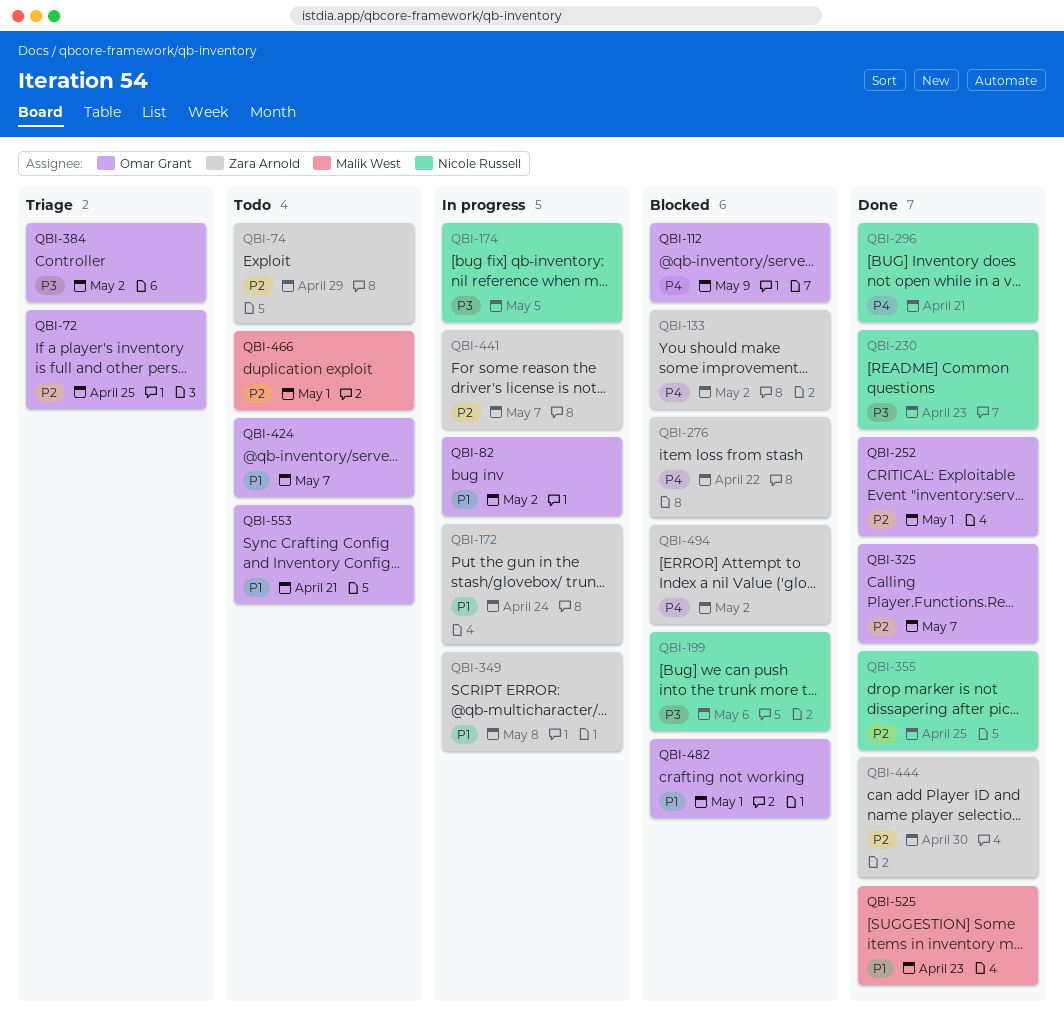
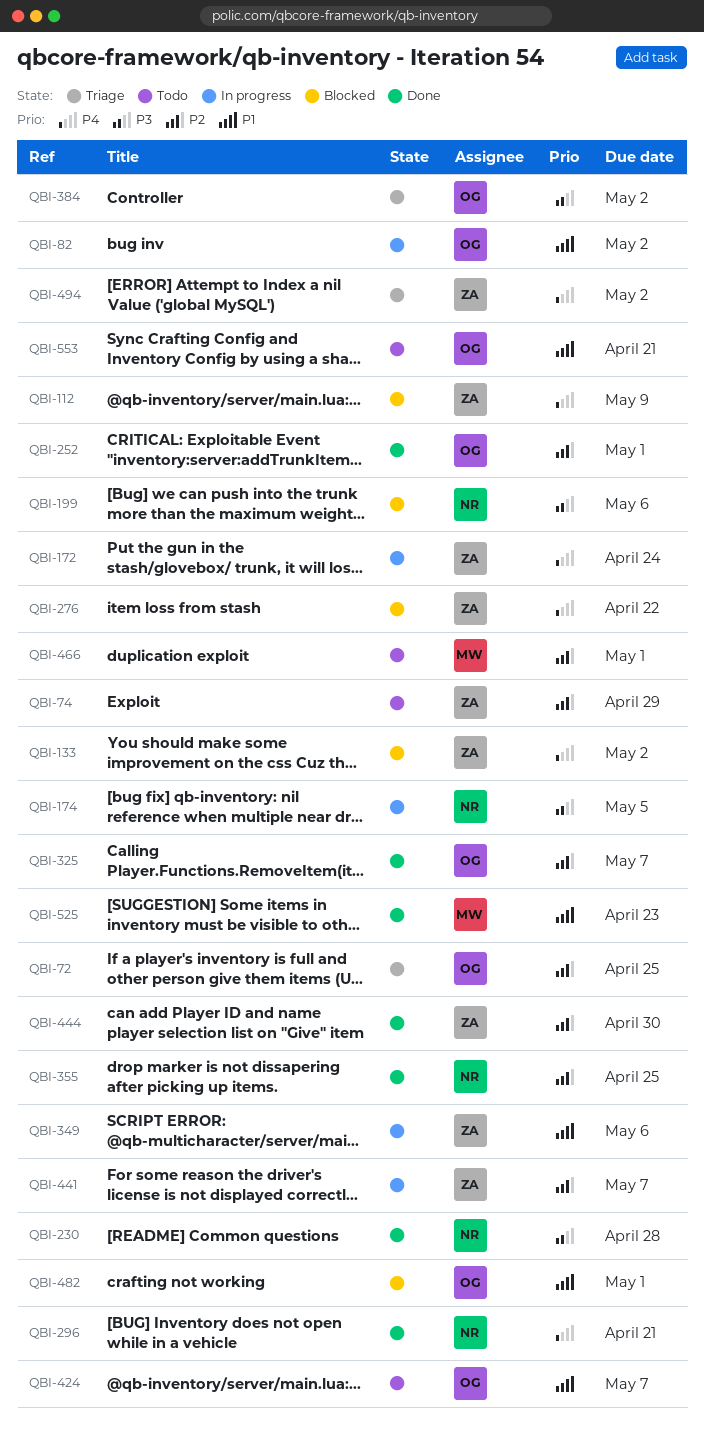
QBI-112, owner: Omar Grant -> Zara Arnold
QBI-172, priority: P1 -> P4
QBI-230, due: Apr 23 -> Apr 28
QBI-349, due: May 8 -> May 6
QBI-494, status: Blocked -> Triage

